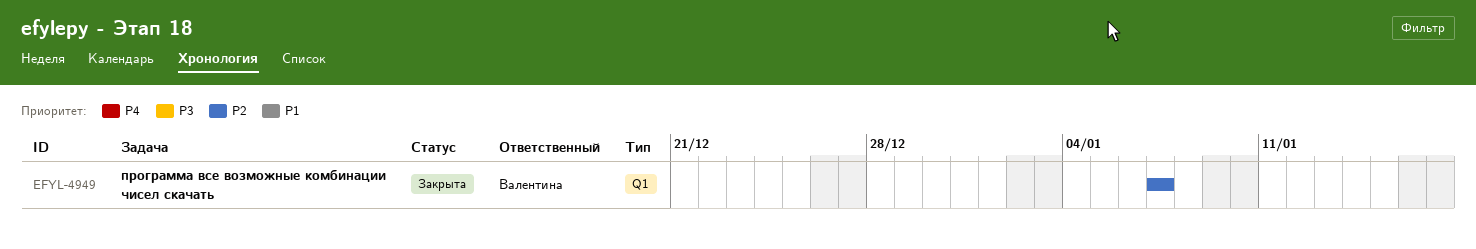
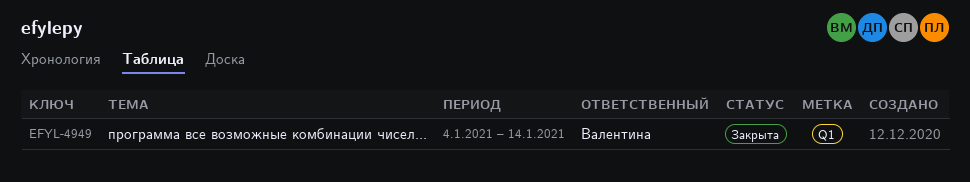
EFYL-4949, start: Jan 7 -> Jan 4
EFYL-4949, due: Jan 7 -> Jan 14

